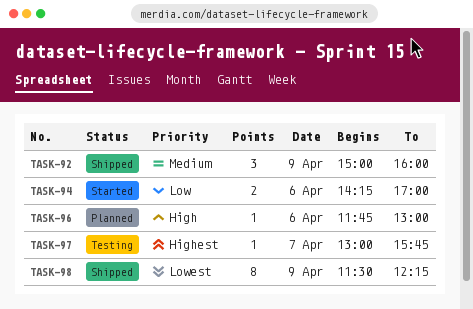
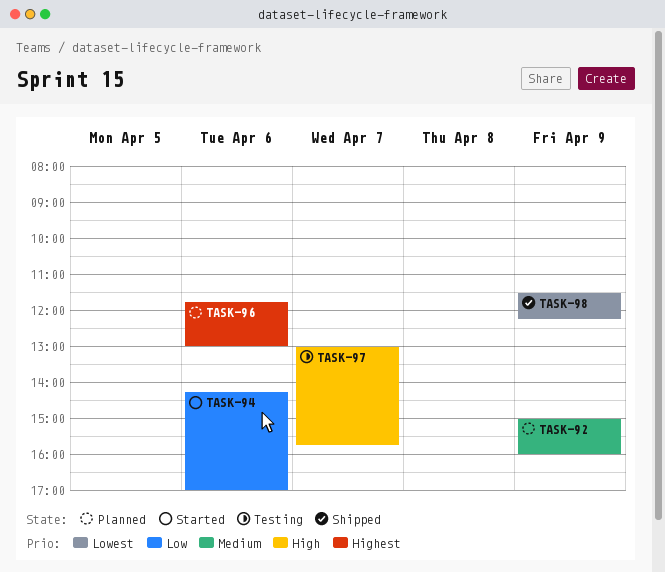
TASK-92, status: Shipped -> Planned
TASK-96, priority: High -> Highest
TASK-97, priority: Highest -> High

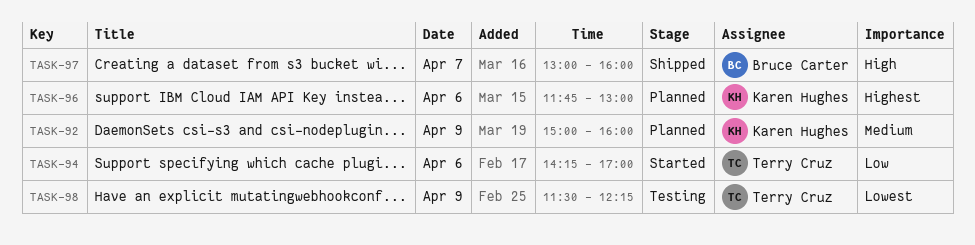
TASK-97, status: Testing -> Shipped
TASK-97, ends: 15:45 -> 16:00
TASK-98, status: Shipped -> Testing

